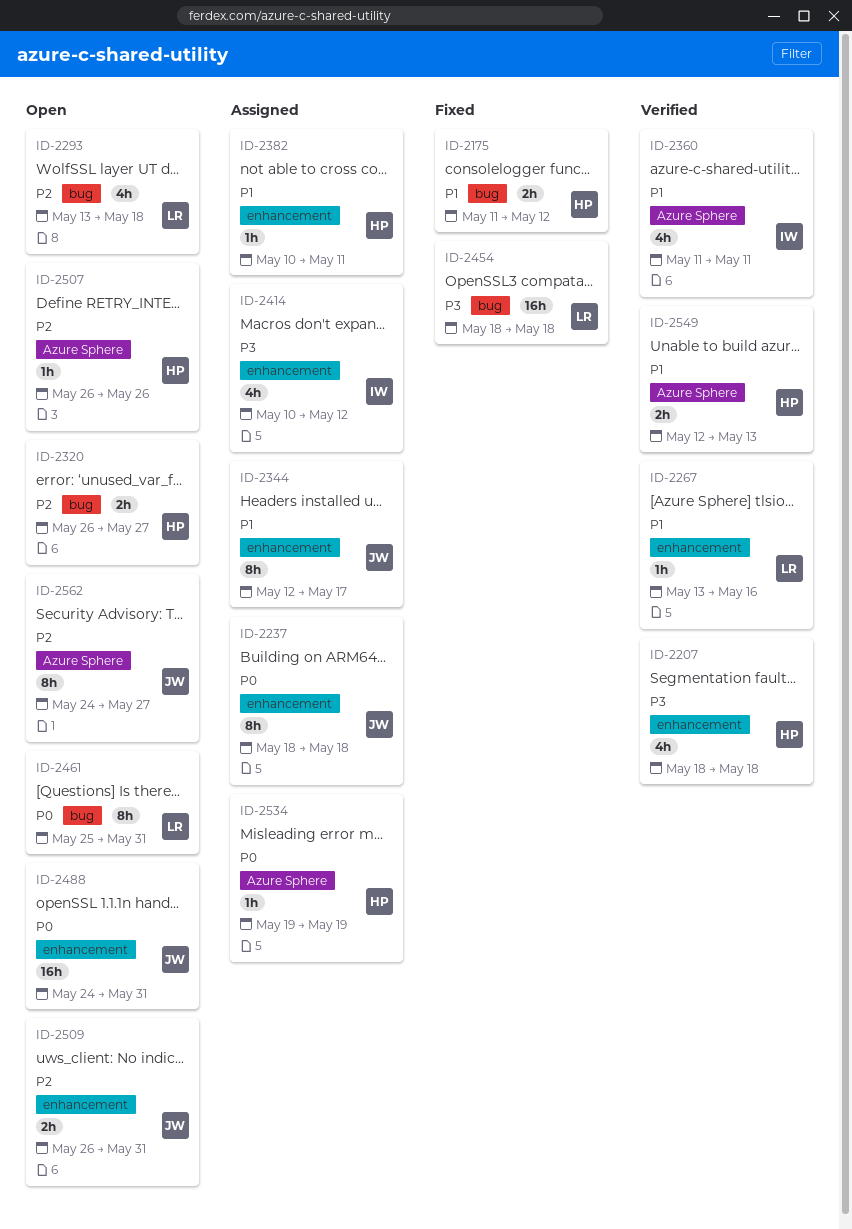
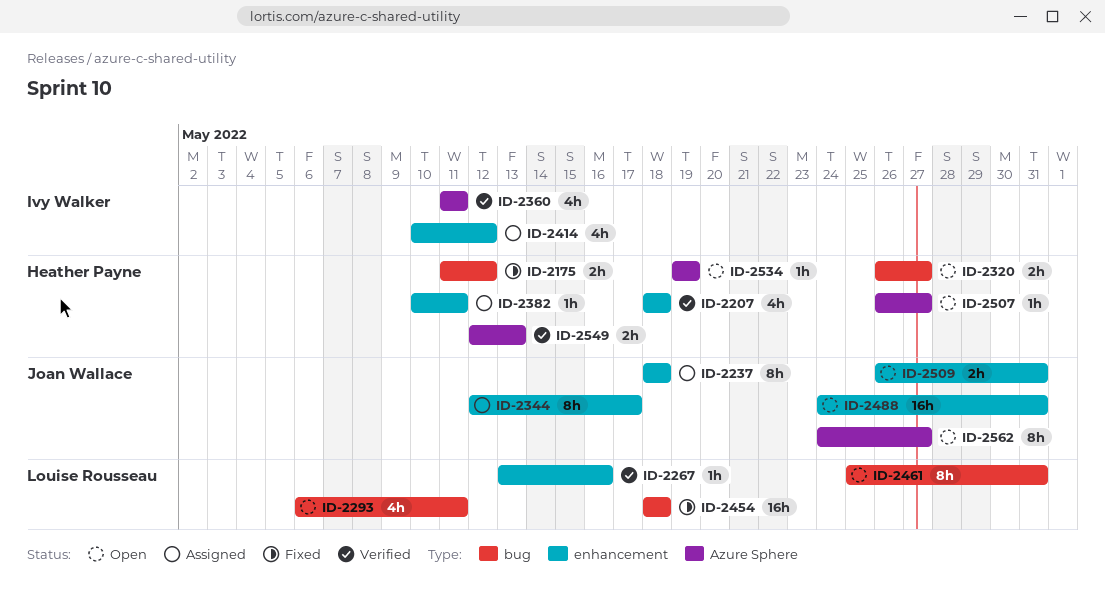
ID-2293, start: May 13 -> May 6
ID-2293, due: May 18 -> May 11
ID-2507, due: May 26 -> May 27
ID-2534, status: Assigned -> Open

